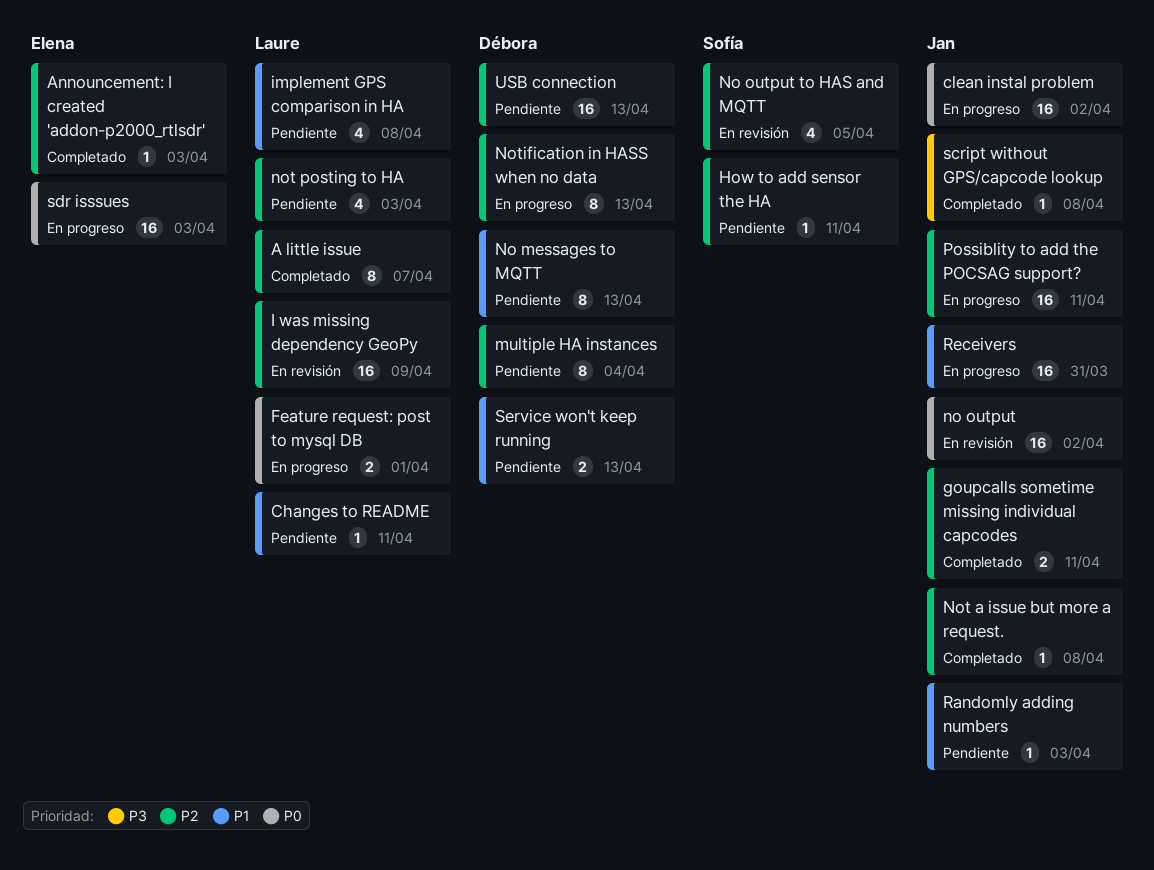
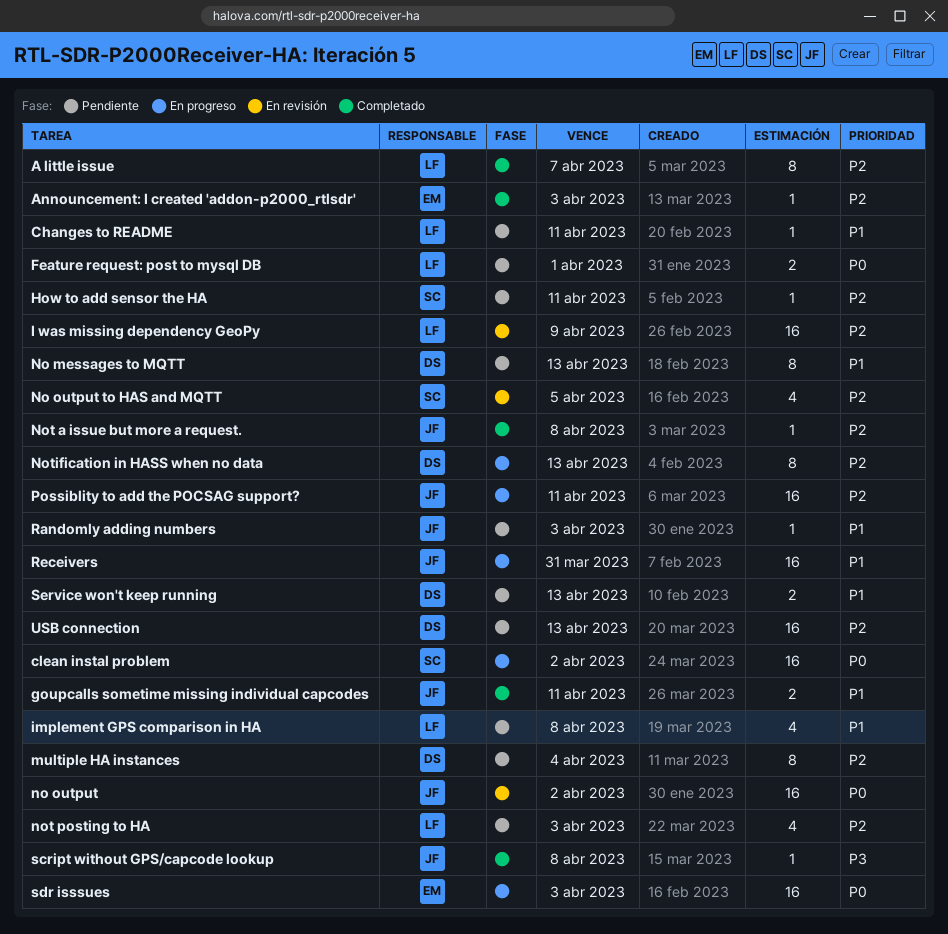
clean instal problem, owner: Jan -> Sofía
Feature request: post to mysql DB, status: En progreso -> Pendiente
goupcalls sometime missing individual capcodes, priority: P2 -> P1

